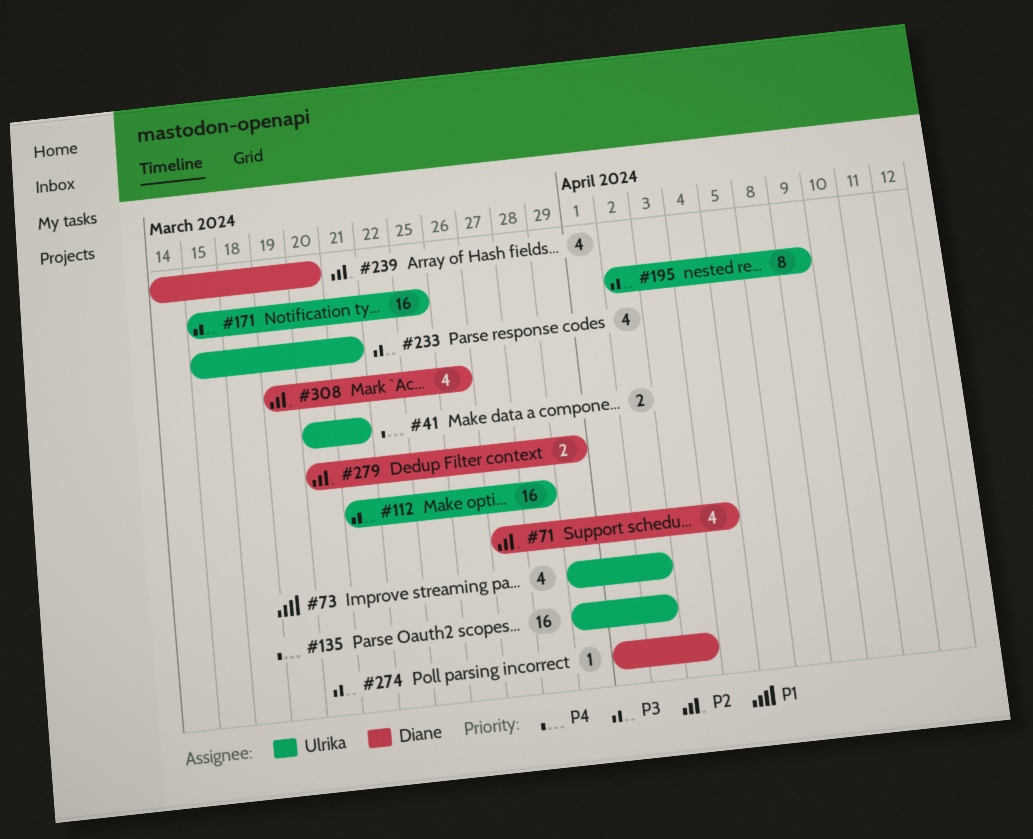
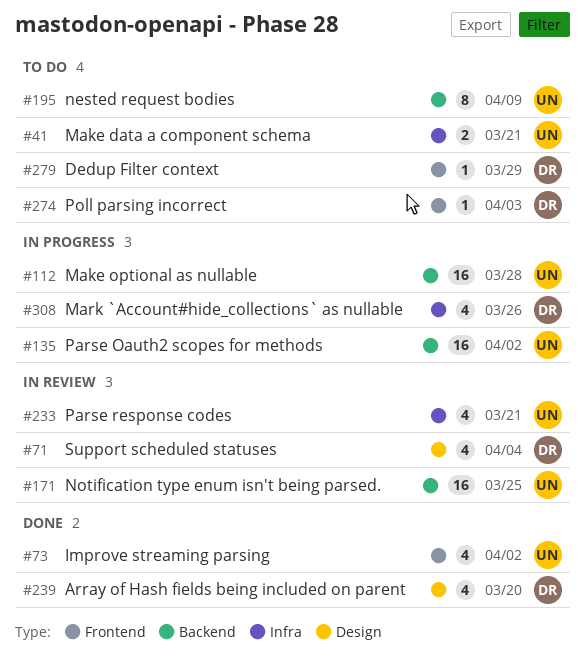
#279, estimate: 2 -> 1

